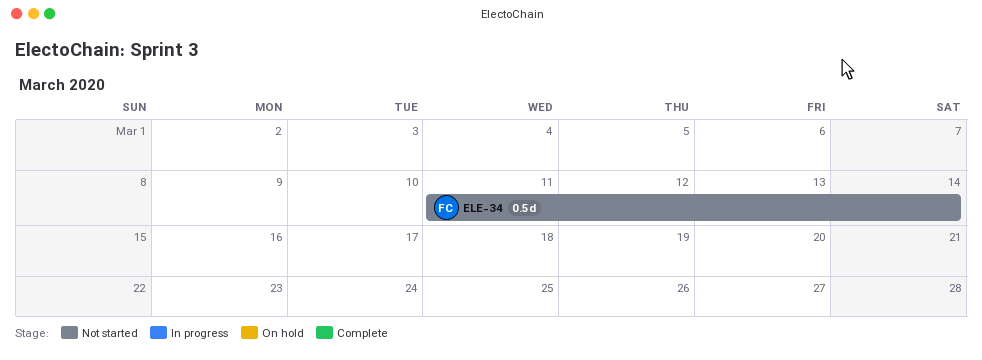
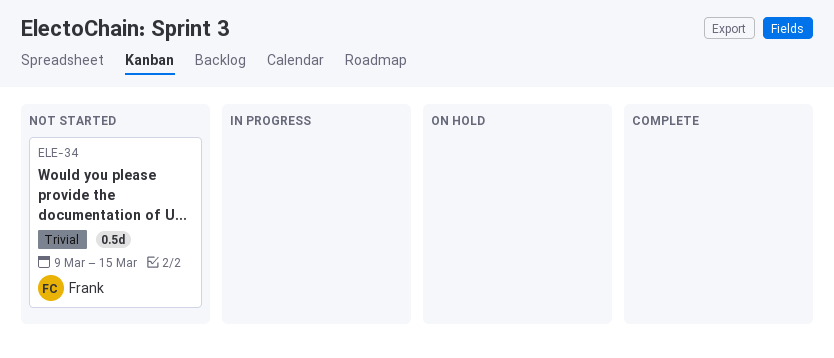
ELE-34, start: Mar 11 -> Mar 9
ELE-34, due: Mar 14 -> Mar 15

